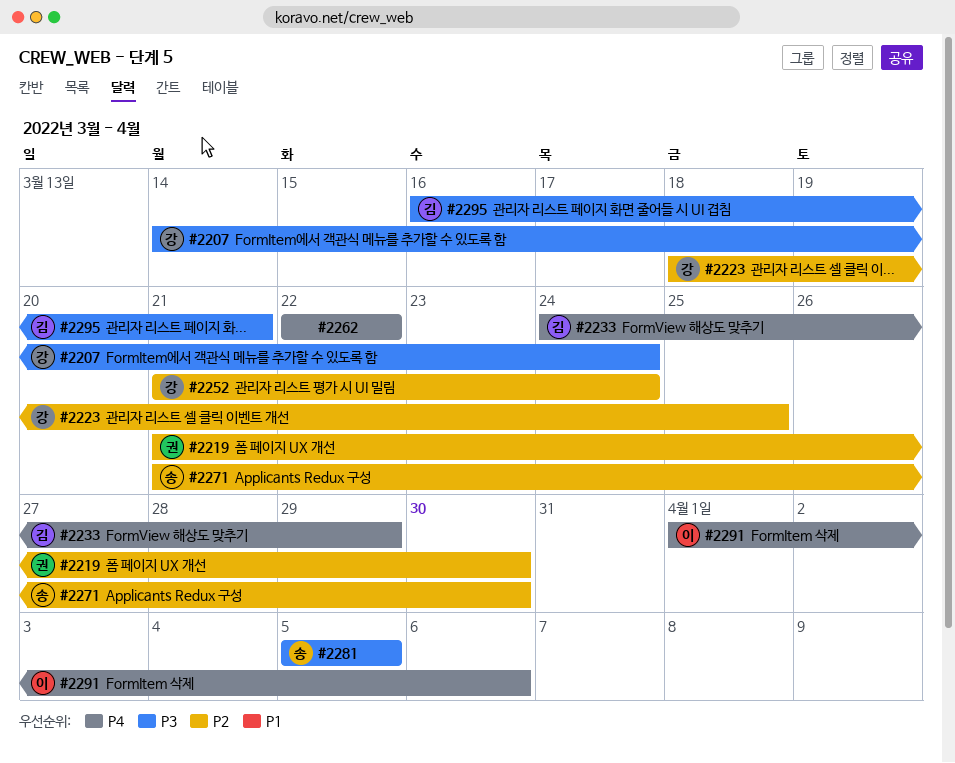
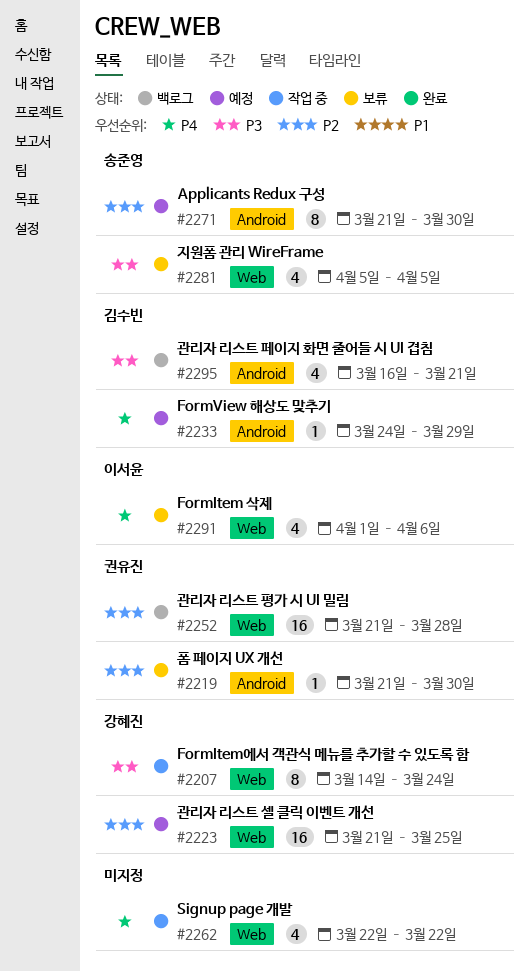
#2223, start: Mar 18 -> Mar 21
#2252, owner: 강혜진 -> 권유진
#2252, due: Mar 24 -> Mar 28

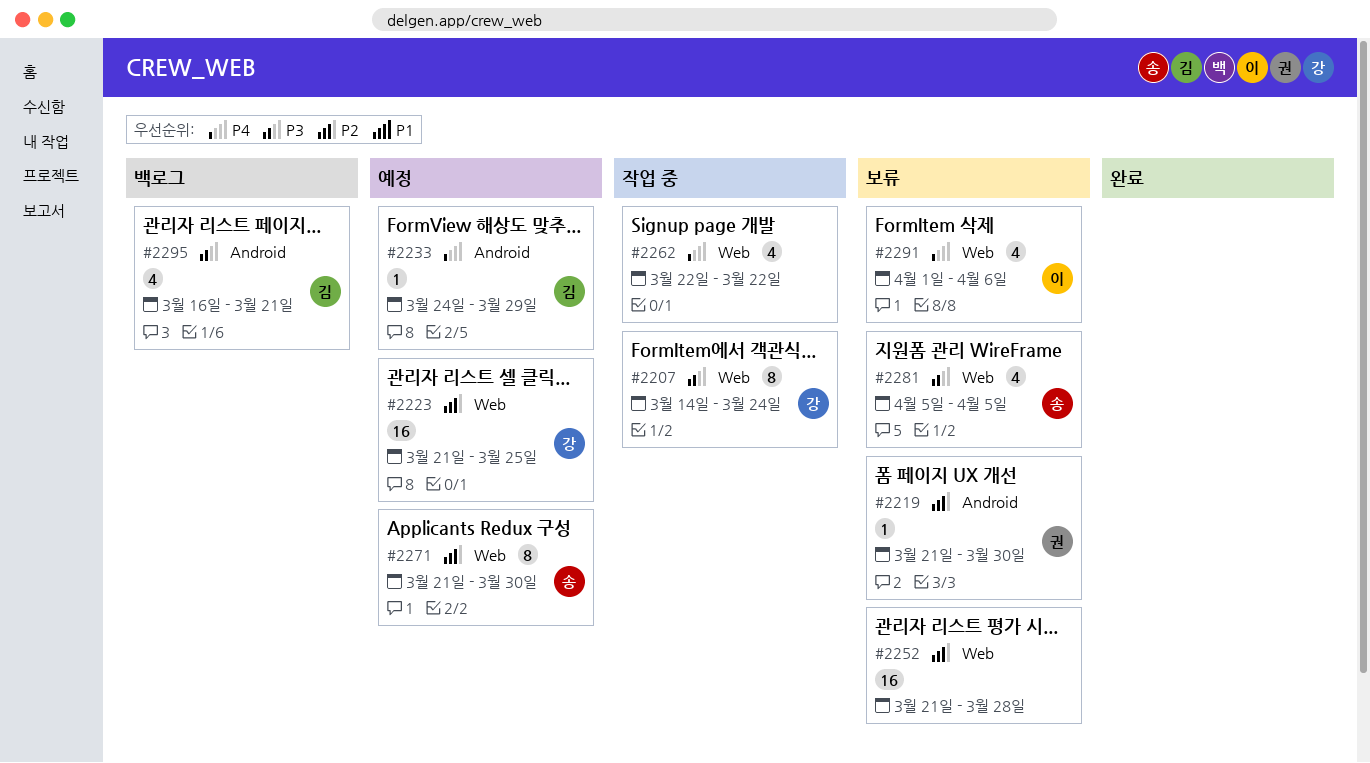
#2252, status: 백로그 -> 보류
#2252, owner: 권유진 -> none
#2271, label: Android -> Web

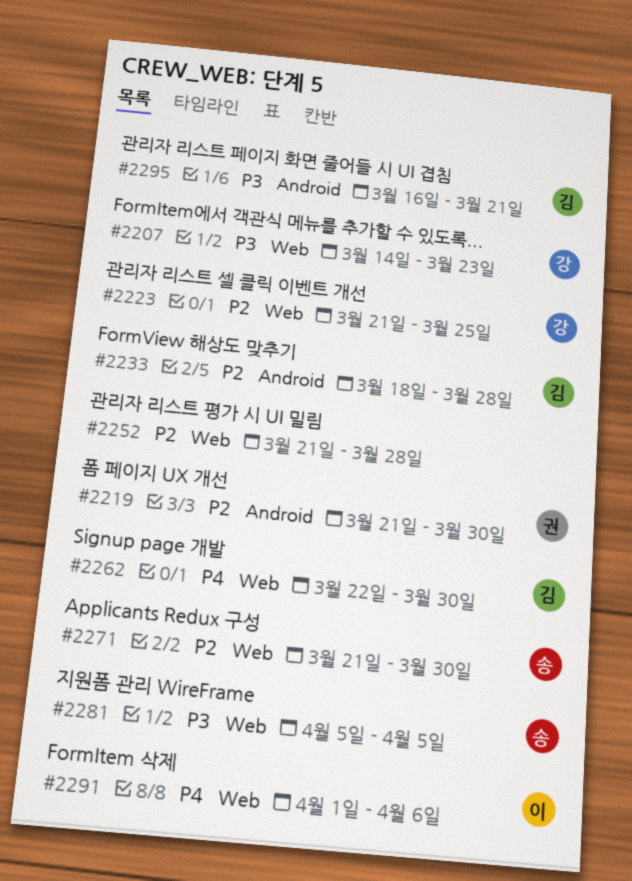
#2207, due: Mar 24 -> Mar 23
#2233, priority: P4 -> P2
#2233, start: Mar 24 -> Mar 18
#2233, due: Mar 29 -> Mar 28
#2262, owner: none -> 김
#2262, due: Mar 22 -> Mar 30

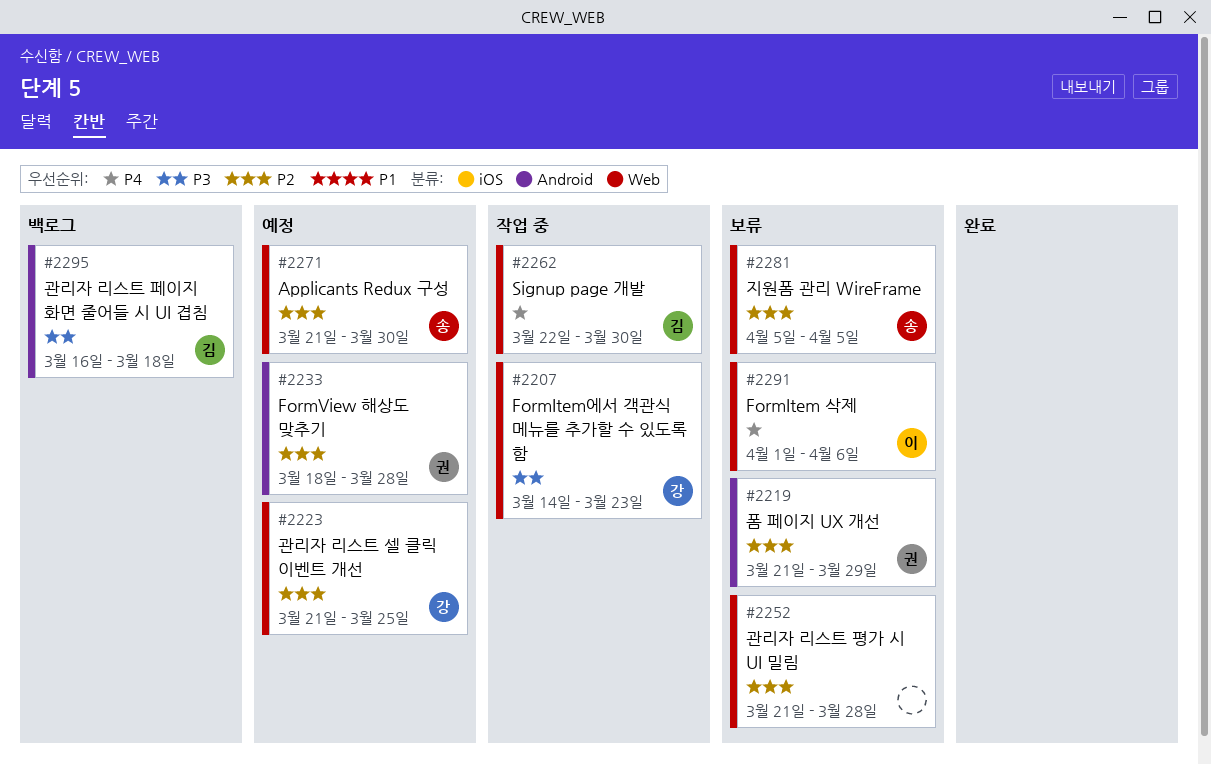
#2219, due: Mar 30 -> Mar 29
#2233, owner: 김 -> 권
#2281, priority: P3 -> P2
#2295, due: Mar 21 -> Mar 18

